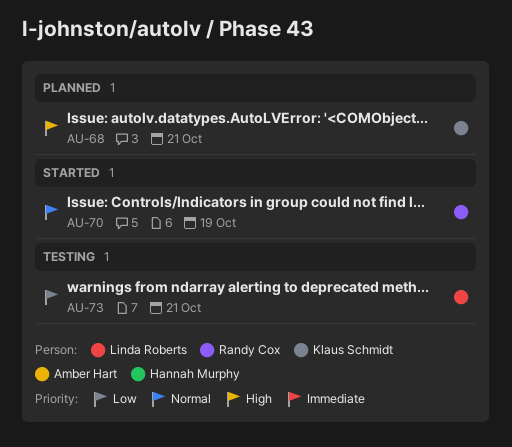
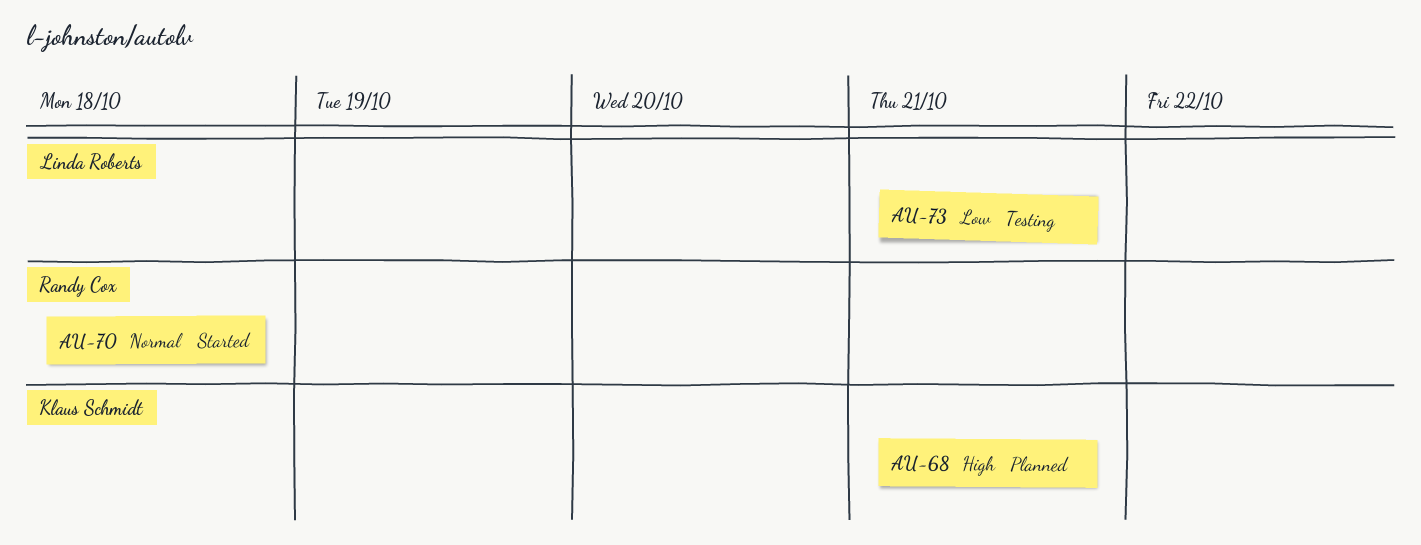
AU-70, due: Oct 19 -> Oct 18

